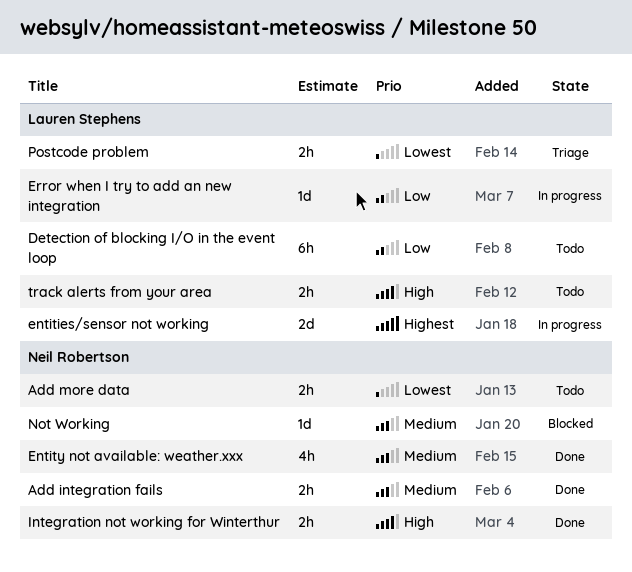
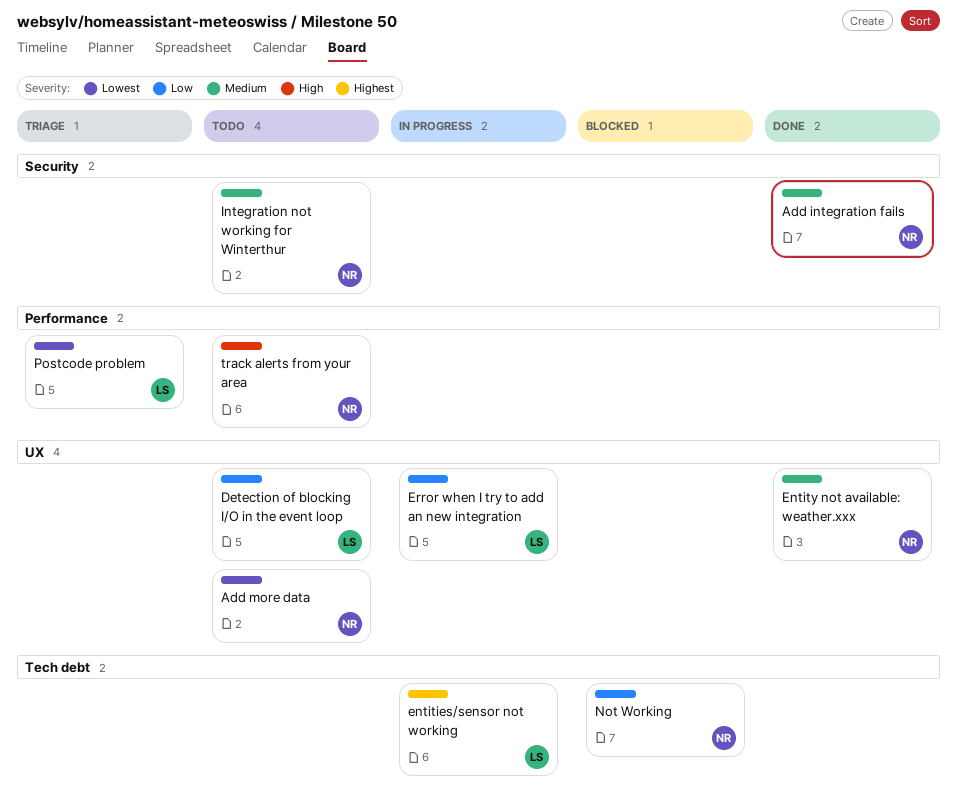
Integration not working for Winterthur, status: Done -> Todo
Integration not working for Winterthur, priority: High -> Medium
Not Working, priority: Medium -> Low
track alerts from your area, owner: Lauren Stephens -> Neil Robertson

